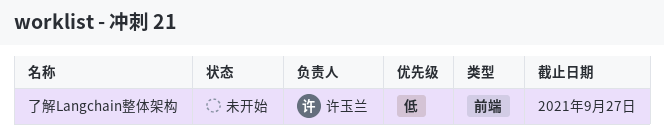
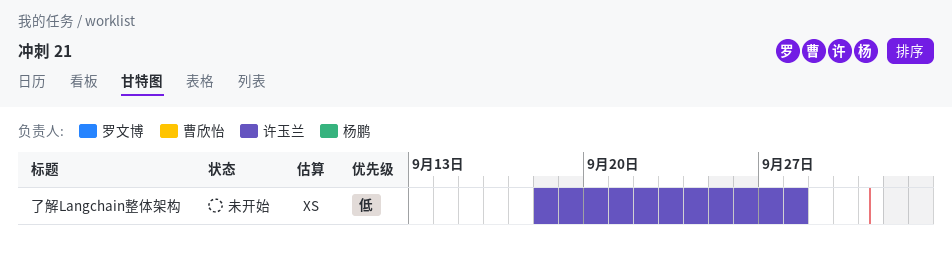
了解Langchain整体架构, due: Sep 27 -> Sep 28

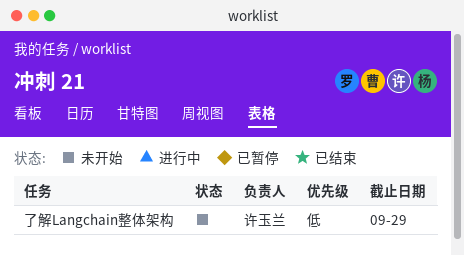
了解Langchain整体架构, due: Sep 28 -> Sep 29

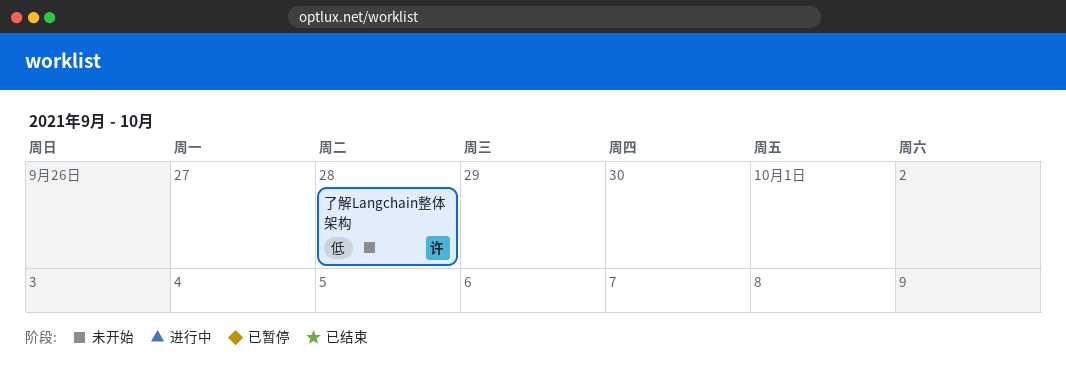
了解Langchain整体架构, due: Sep 29 -> Sep 28

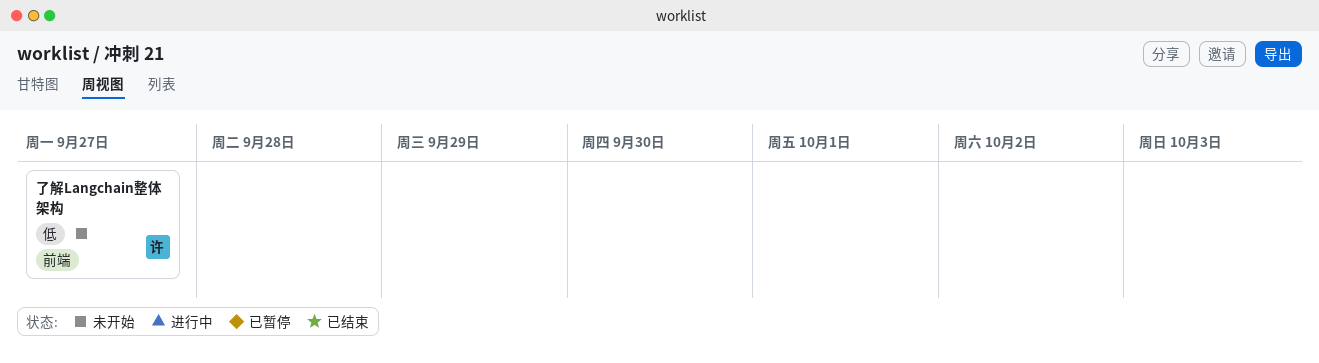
了解Langchain整体架构, due: Sep 28 -> Sep 27

